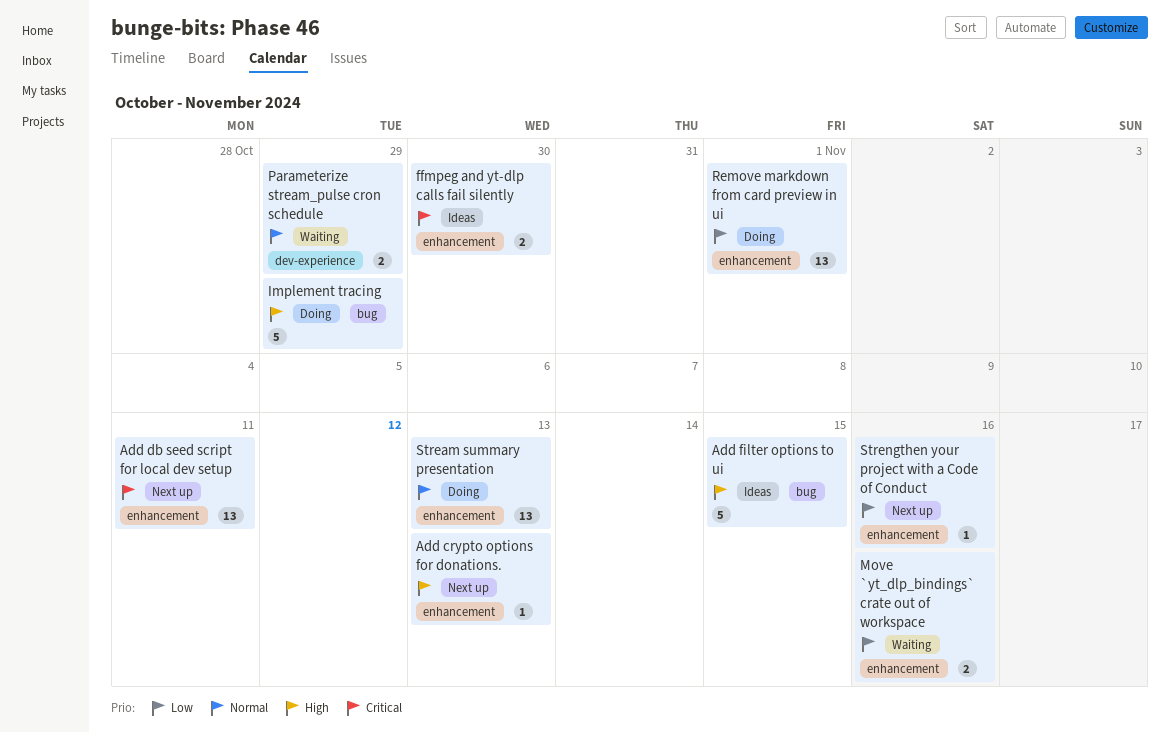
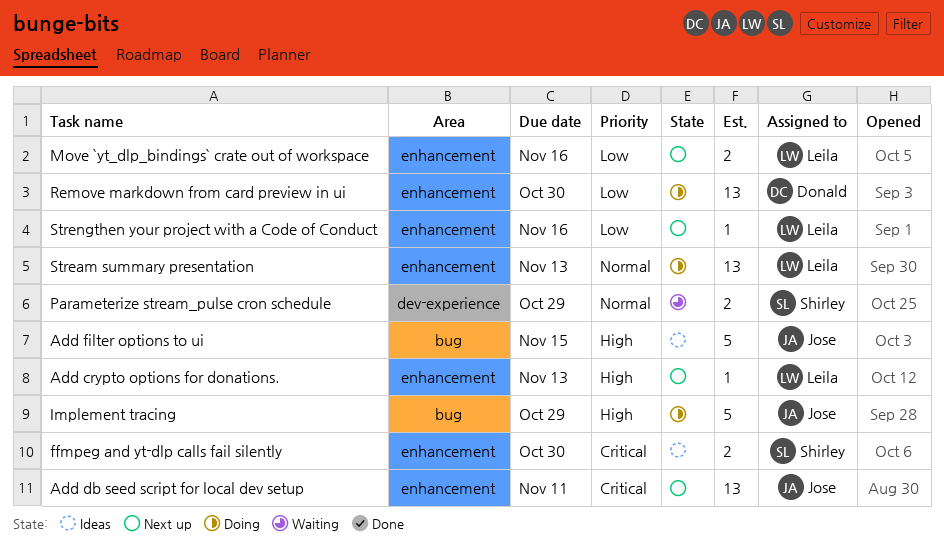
Move `yt_dlp_bindings` crate out of workspace, status: Waiting -> Next up
Remove markdown from card preview in ui, due: Nov 1 -> Oct 30

